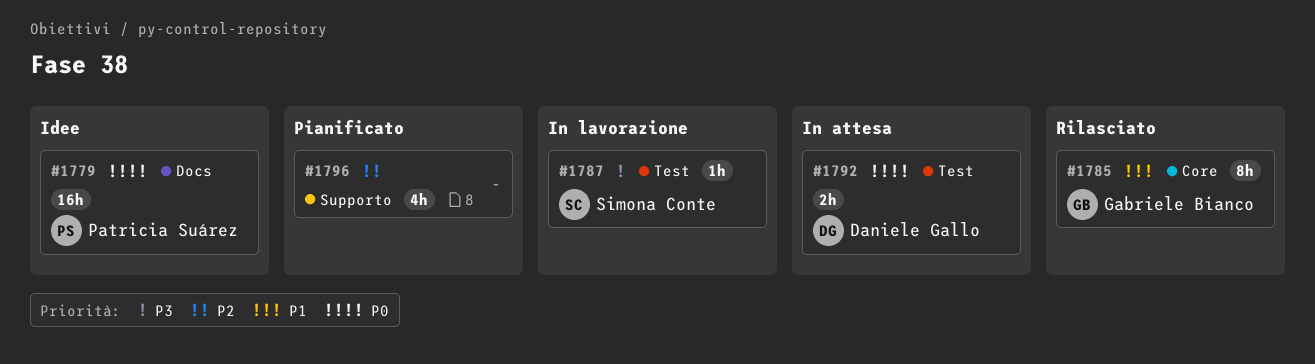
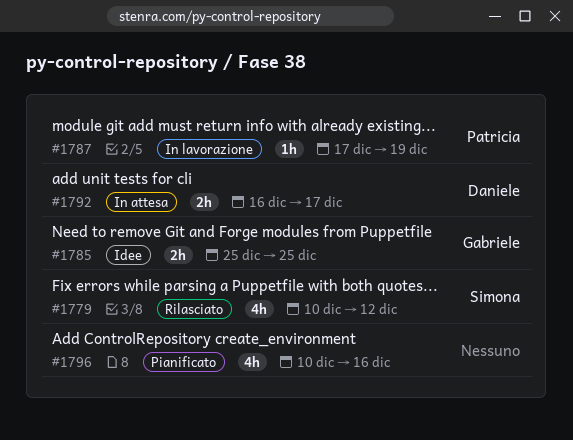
#1779, status: Idee -> Rilasciato
#1779, owner: Patricia Suárez -> Simona Conte
#1779, estimate: 16h -> 4h
#1785, status: Rilasciato -> Idee
#1785, estimate: 8h -> 2h
#1787, owner: Simona Conte -> Patricia Suárez

